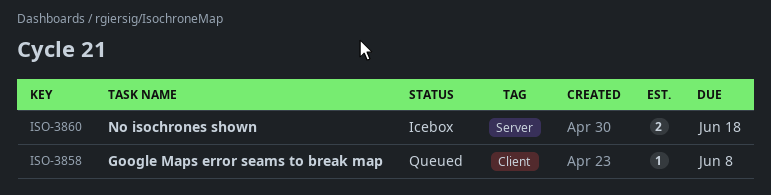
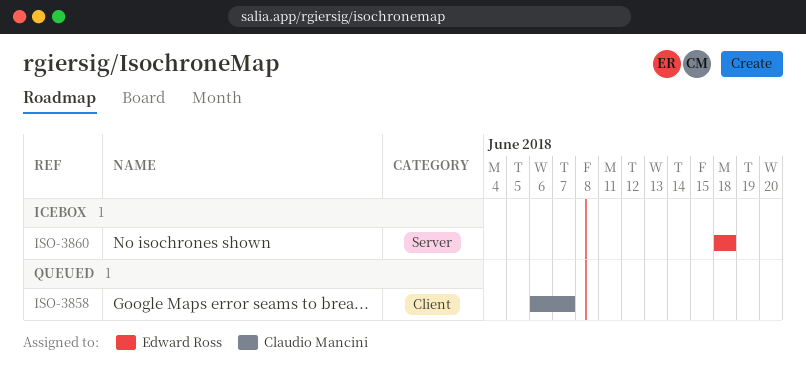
ISO-3858, due: Jun 8 -> Jun 7

